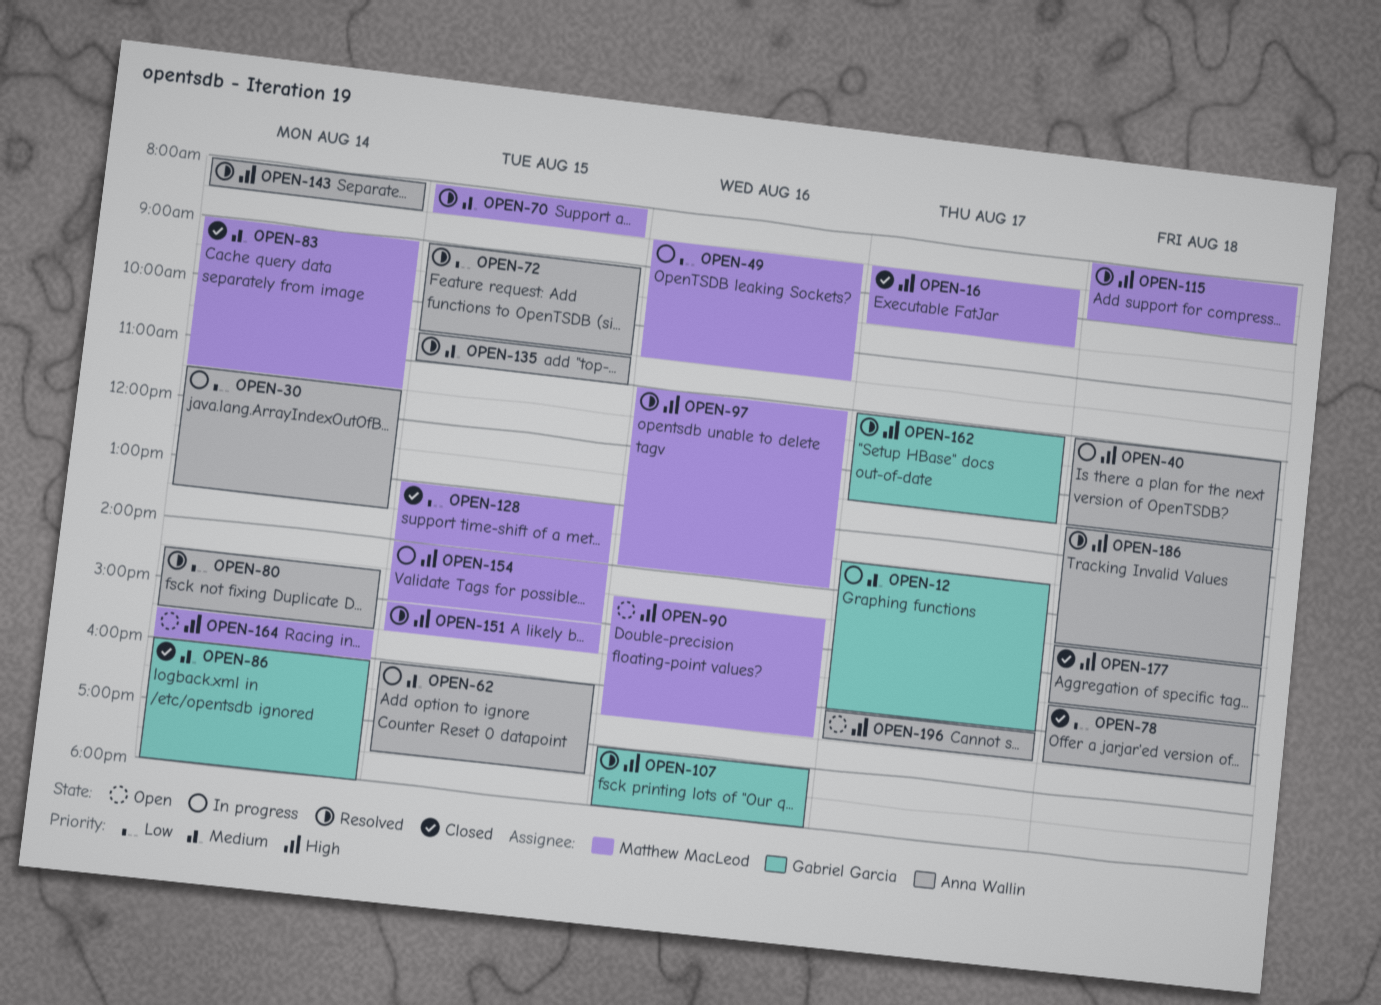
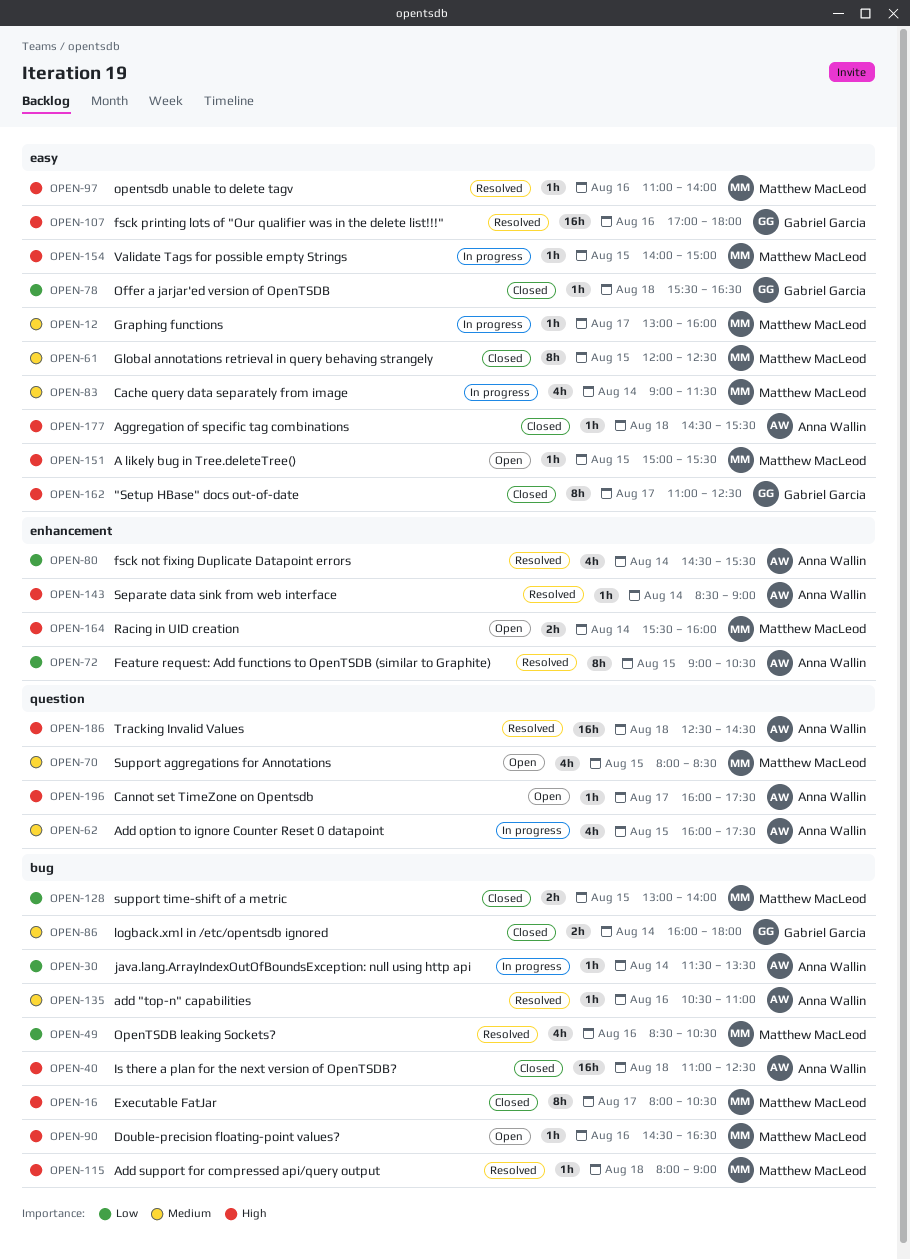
OPEN-12, owner: Gabriel Garcia -> Matthew MacLeod
OPEN-12, begins: 13:30 -> 13:00
OPEN-16, begins: 08:30 -> 08:00
OPEN-16, ends: 09:30 -> 10:30
OPEN-40, status: In progress -> Closed
OPEN-49, status: In progress -> Resolved
OPEN-61: none -> present
OPEN-70, status: Resolved -> Open
OPEN-78, owner: Anna Wallin -> Gabriel Garcia
OPEN-83, status: Closed -> In progress
OPEN-135, day: Aug 15 -> Aug 16
OPEN-143, begins: 08:00 -> 08:30
OPEN-143, ends: 08:30 -> 09:00
OPEN-151, status: Resolved -> Open
OPEN-162, status: Resolved -> Closed
OPEN-196, ends: 16:30 -> 17:30

